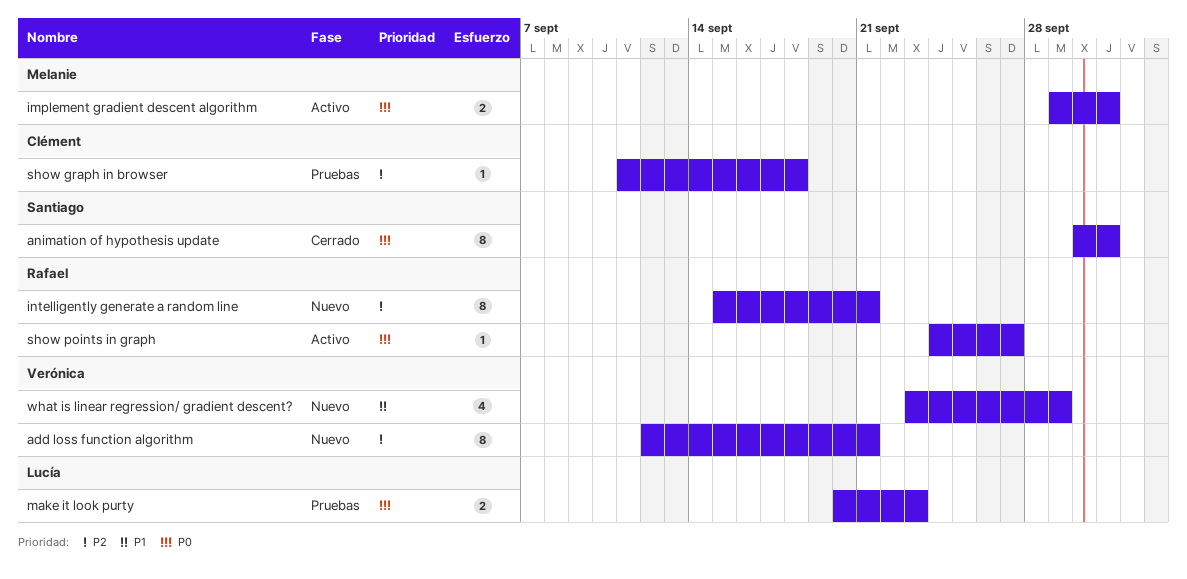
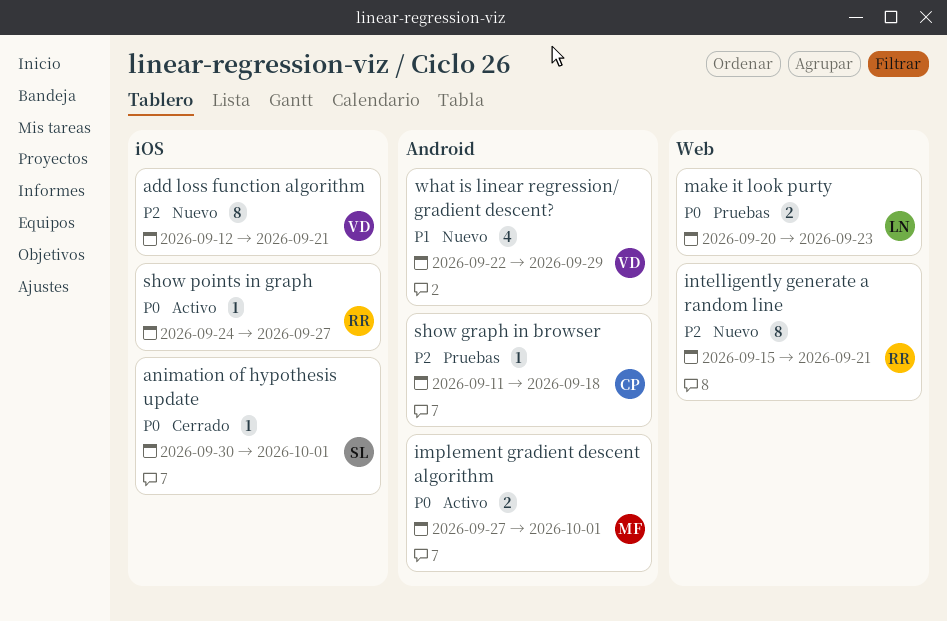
animation of hypothesis update, estimate: 8 -> 1
implement gradient descent algorithm, start: Sep 29 -> Sep 27
what is linear regression/ gradient descent?, start: Sep 23 -> Sep 22

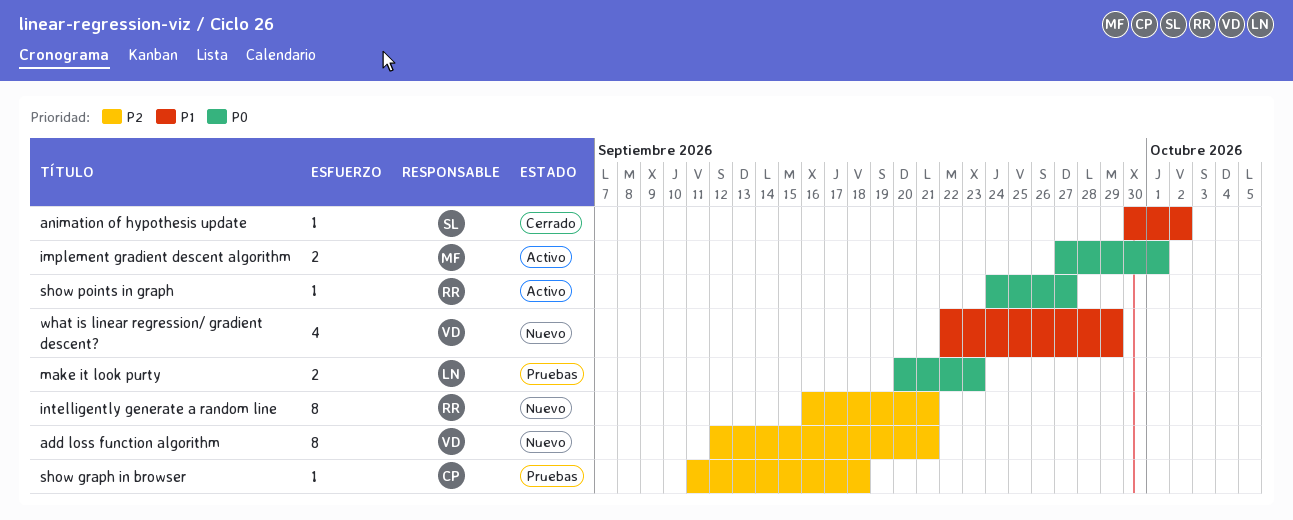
animation of hypothesis update, priority: P0 -> P1
animation of hypothesis update, due: Oct 1 -> Oct 2
intelligently generate a random line, start: Sep 15 -> Sep 16

